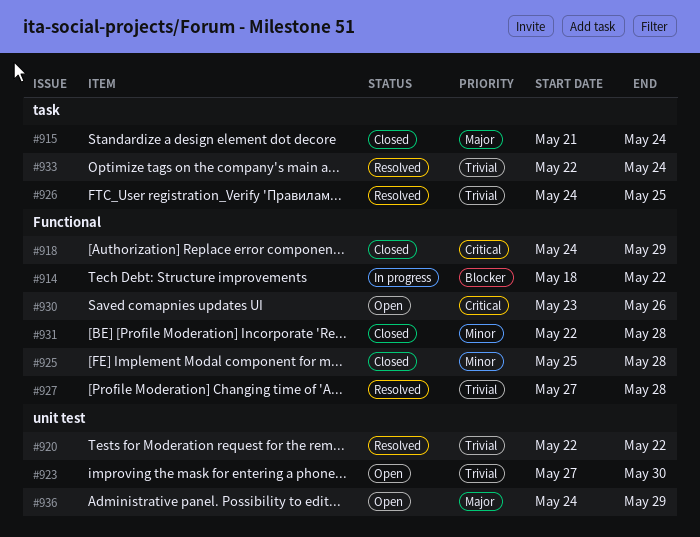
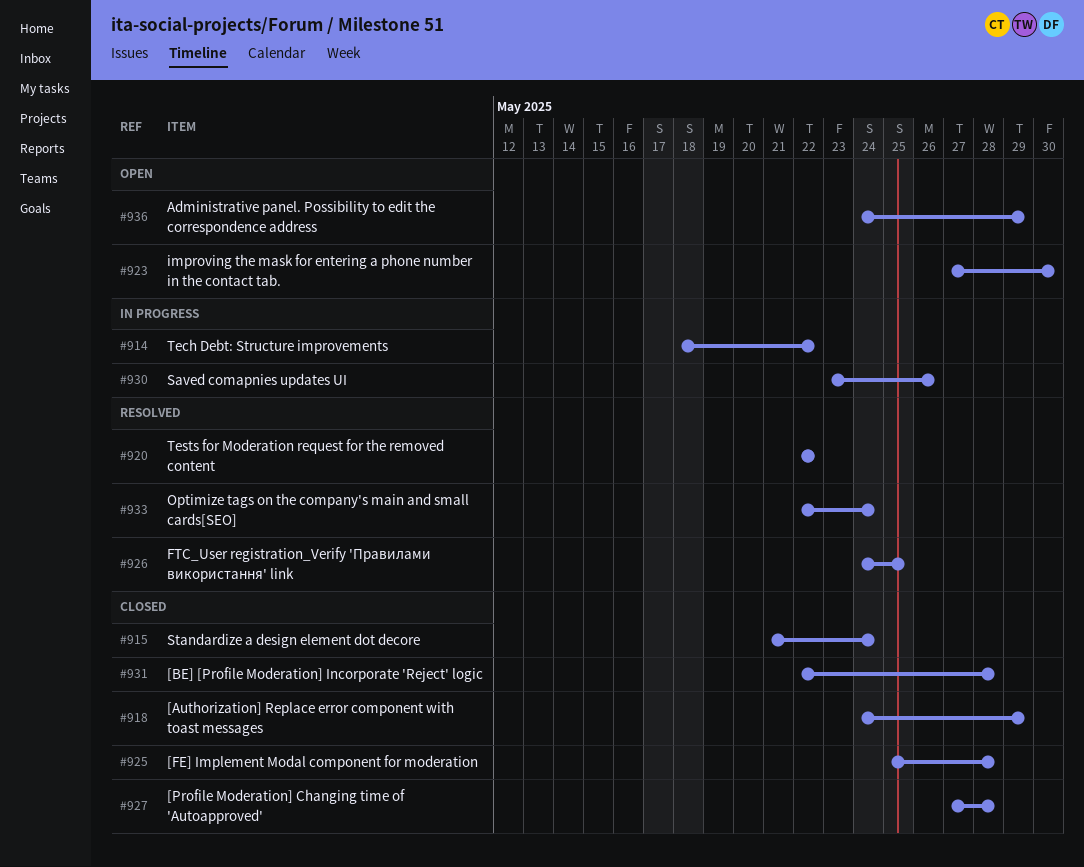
#927, status: Resolved -> Closed
#930, status: Open -> In progress

